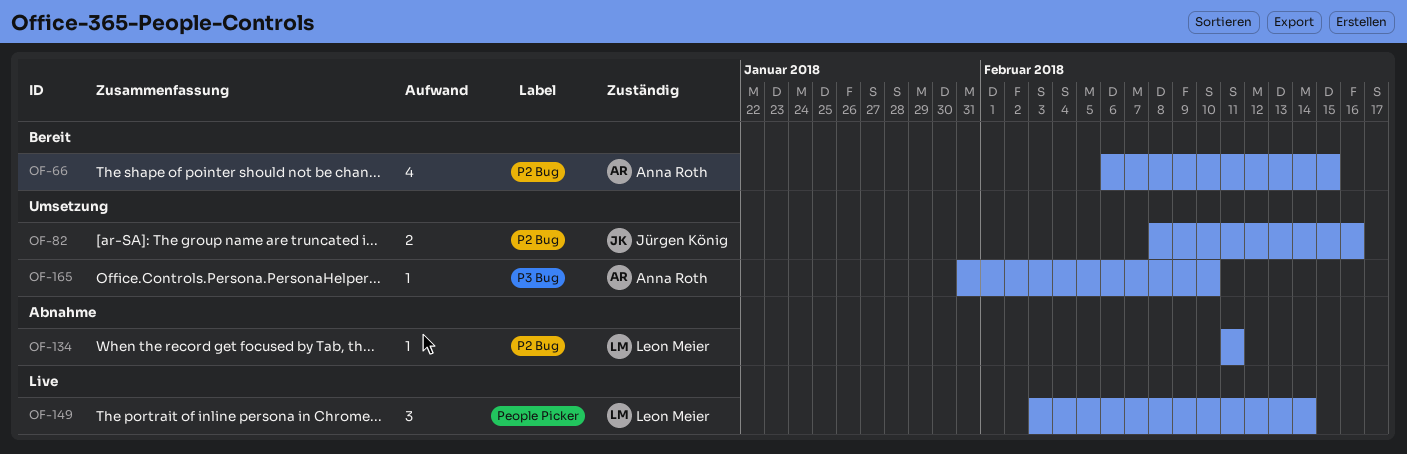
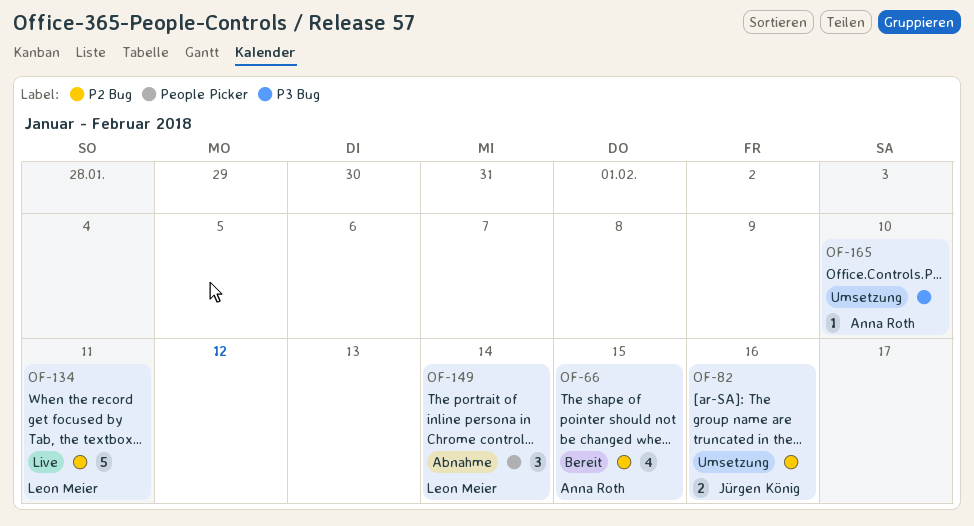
OF-134, status: Abnahme -> Live
OF-134, estimate: 1 -> 5
OF-149, status: Live -> Abnahme

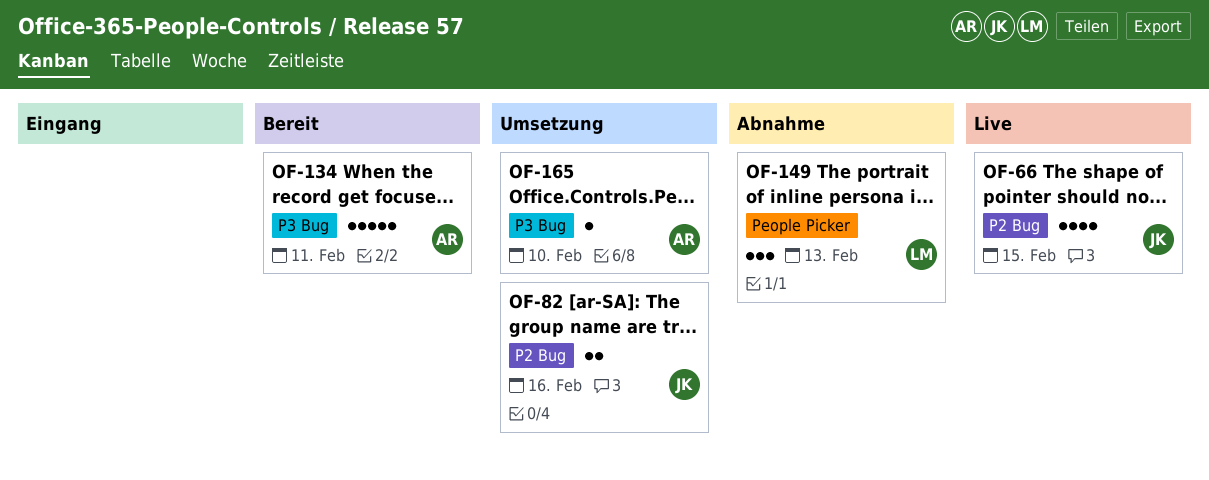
OF-66, status: Bereit -> Live
OF-66, owner: Anna Roth -> Jürgen König
OF-134, status: Live -> Bereit
OF-134, owner: Leon Meier -> Anna Roth
OF-134, label: P2 Bug -> P3 Bug
OF-149, due: Feb 14 -> Feb 13

